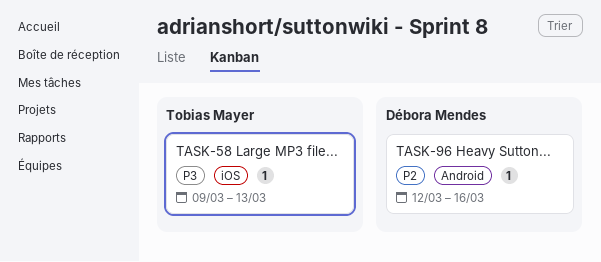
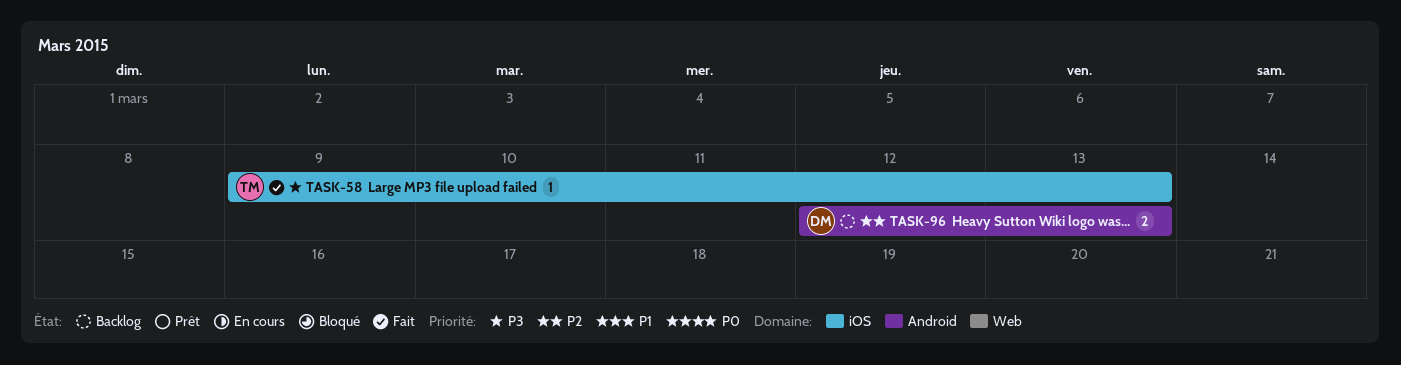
TASK-96, estimate: 1 -> 2
TASK-96, due: Mar 16 -> Mar 13

